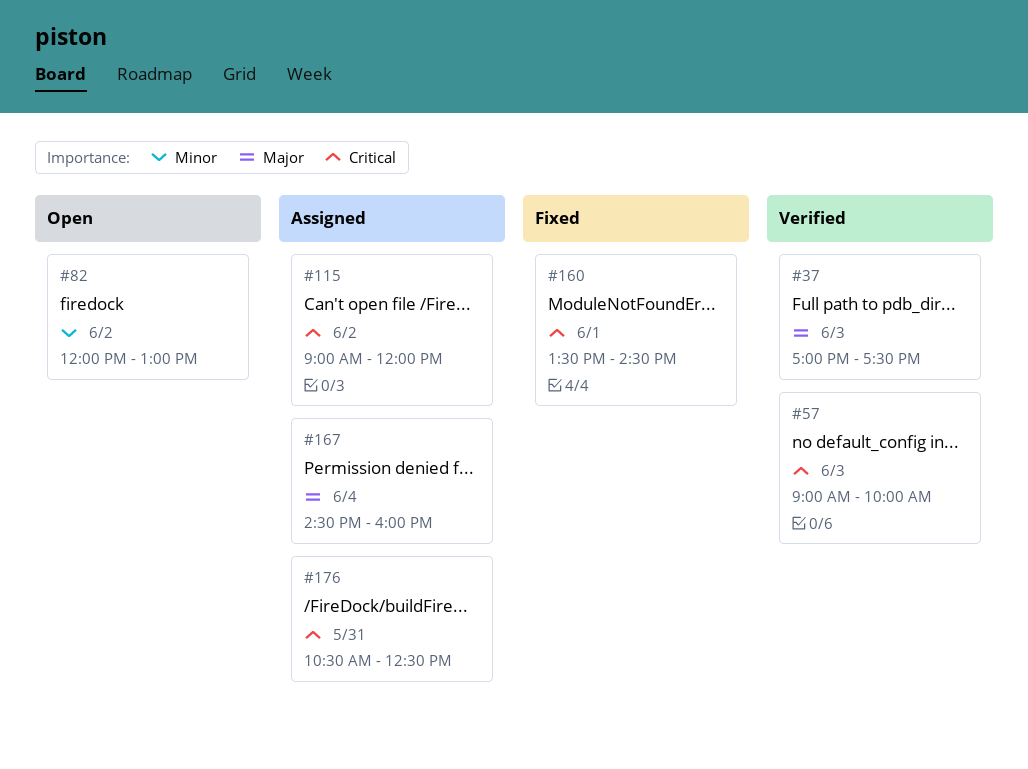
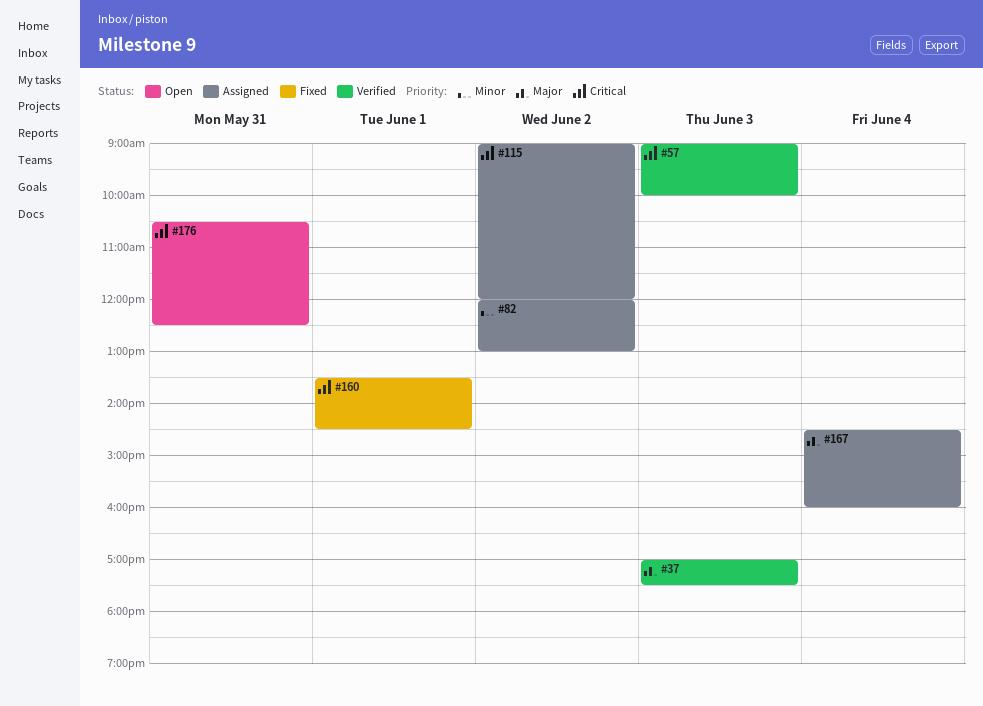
#82, status: Open -> Assigned
#176, status: Assigned -> Open

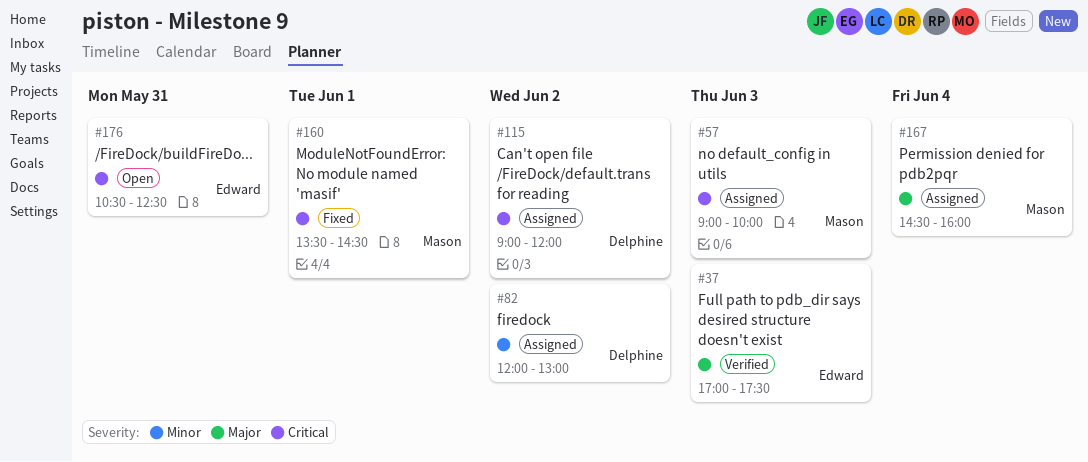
#57, status: Verified -> Assigned

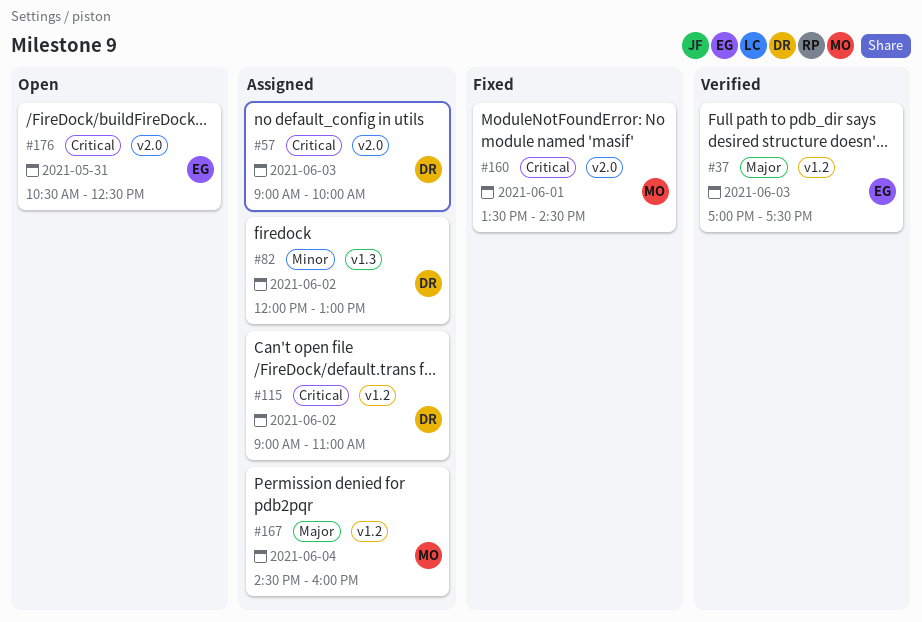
#57, owner: Mason -> Delphine
#115, ends: 12:00 -> 11:00

